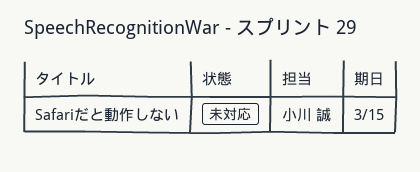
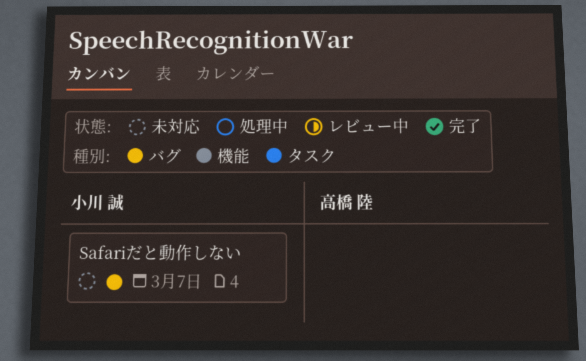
Safariだと動作しない, due: Mar 15 -> Mar 7

